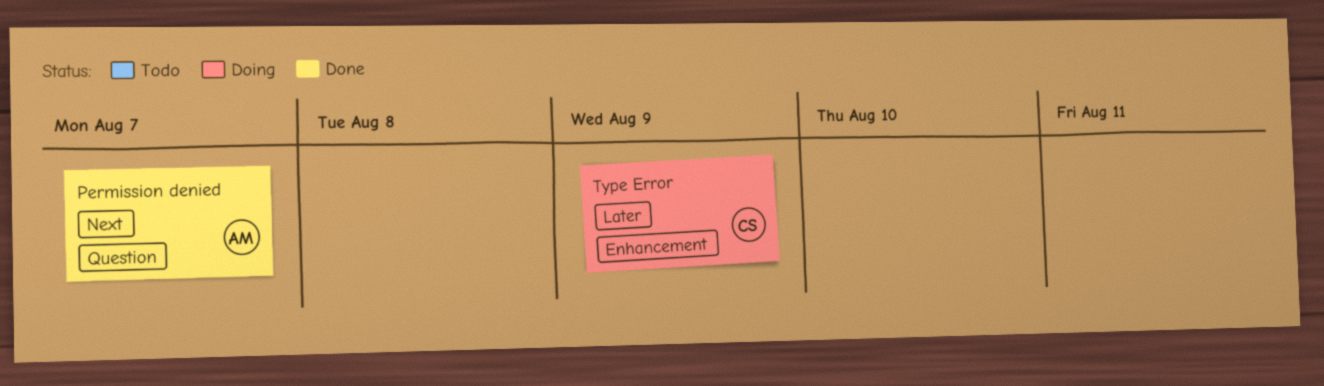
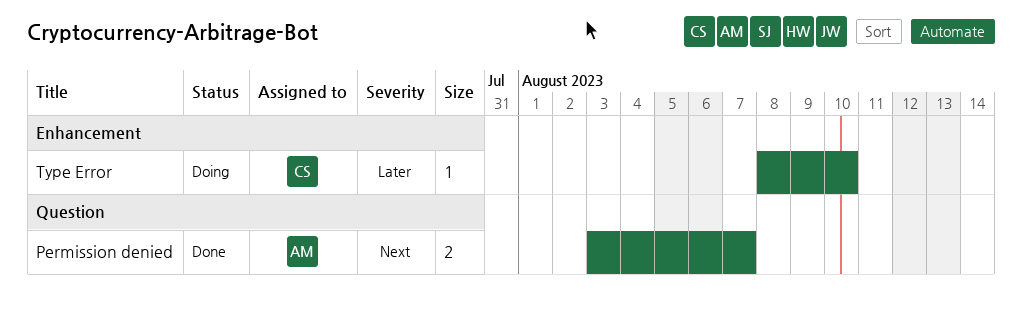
Type Error, due: Aug 9 -> Aug 10

